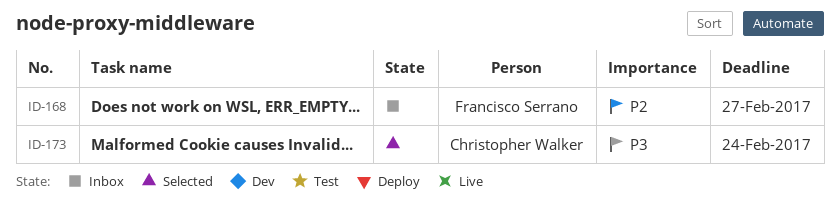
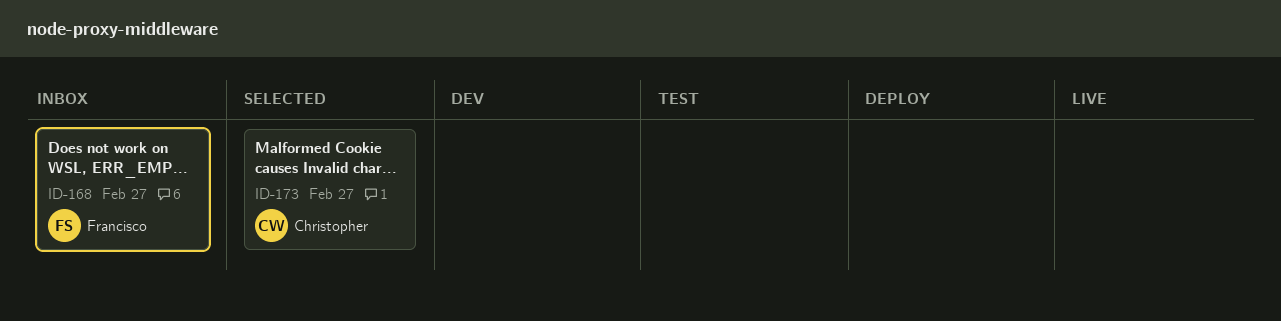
ID-173, due: Feb 24 -> Feb 27

